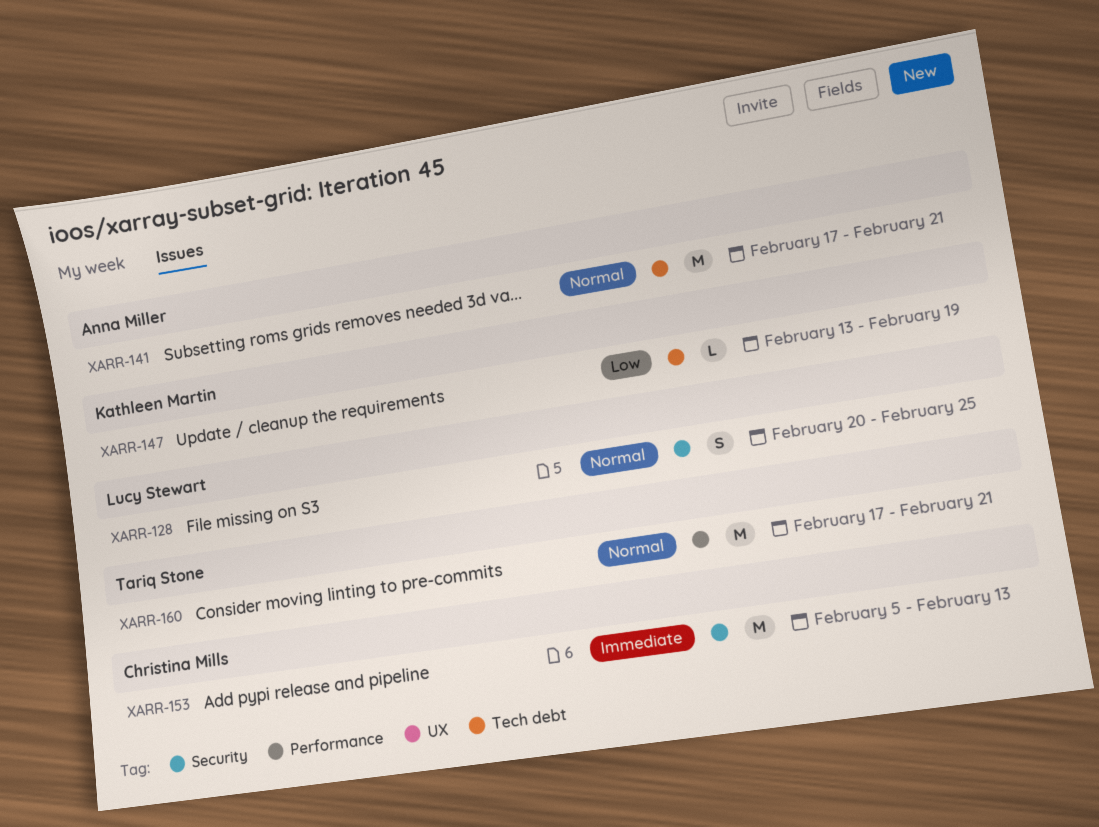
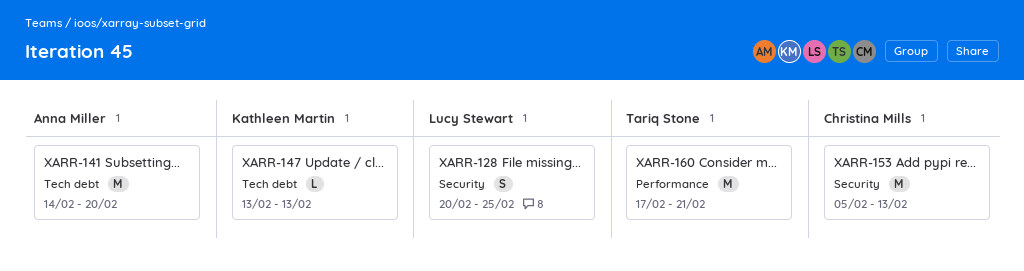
XARR-141, start: Feb 17 -> Feb 14
XARR-141, due: Feb 21 -> Feb 20
XARR-147, due: Feb 19 -> Feb 13

